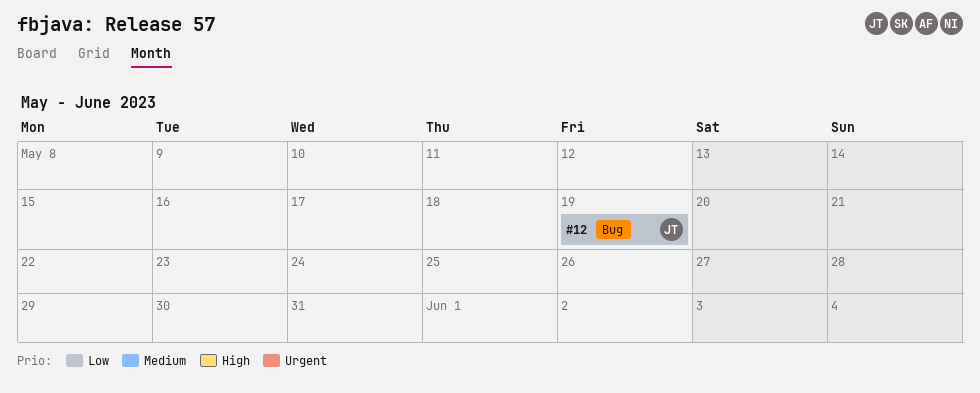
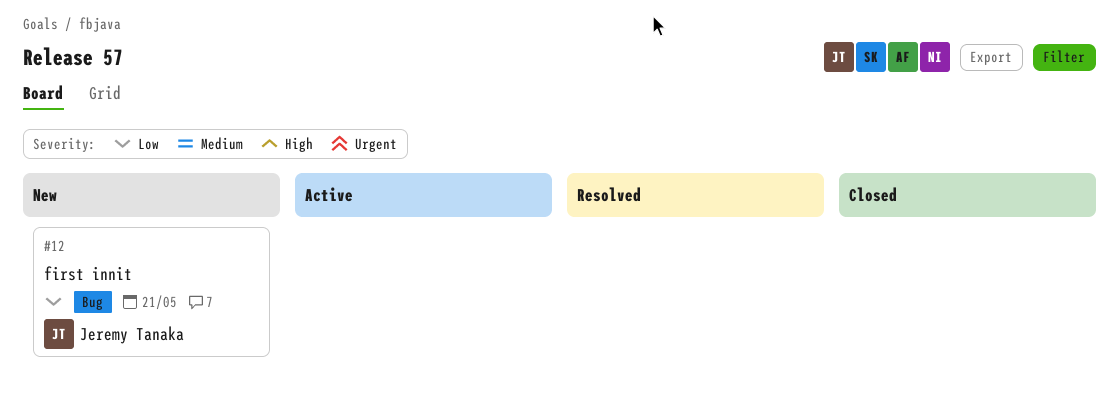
#12, due: May 19 -> May 21

